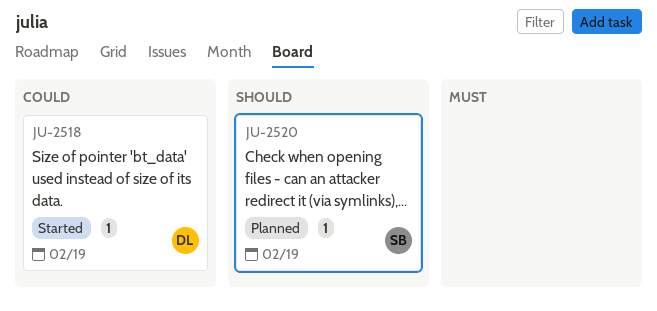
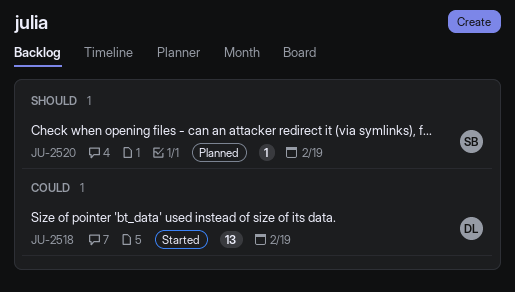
JU-2518, estimate: 1 -> 13

